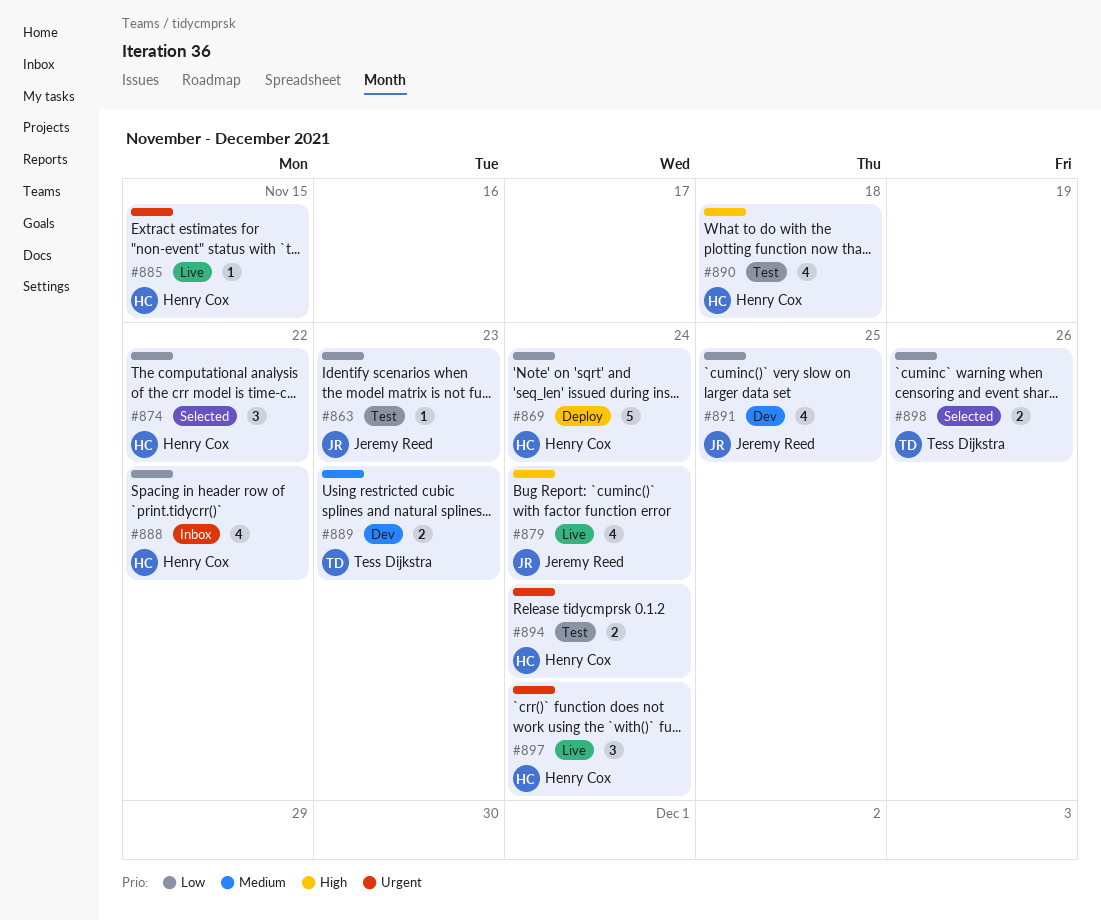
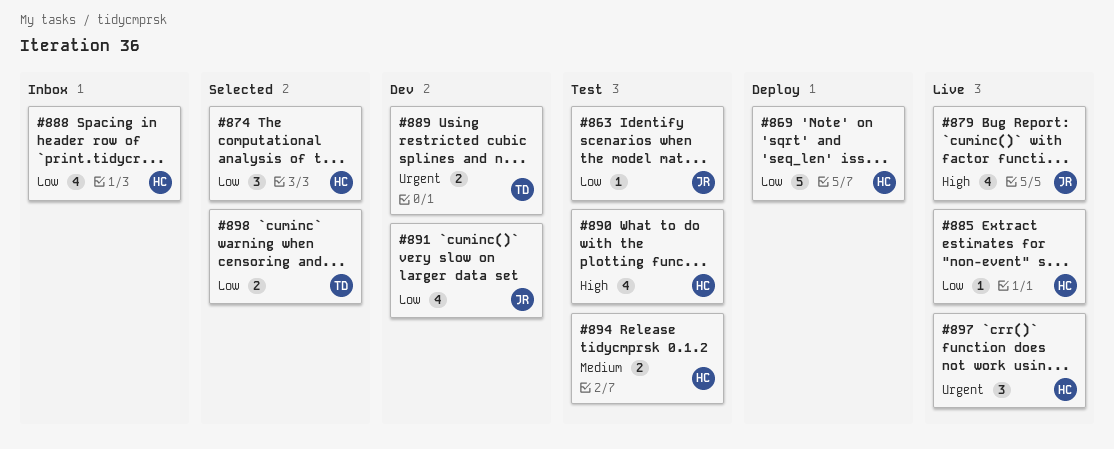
#885, priority: Urgent -> Low
#889, priority: Medium -> Urgent
#894, priority: Urgent -> Medium

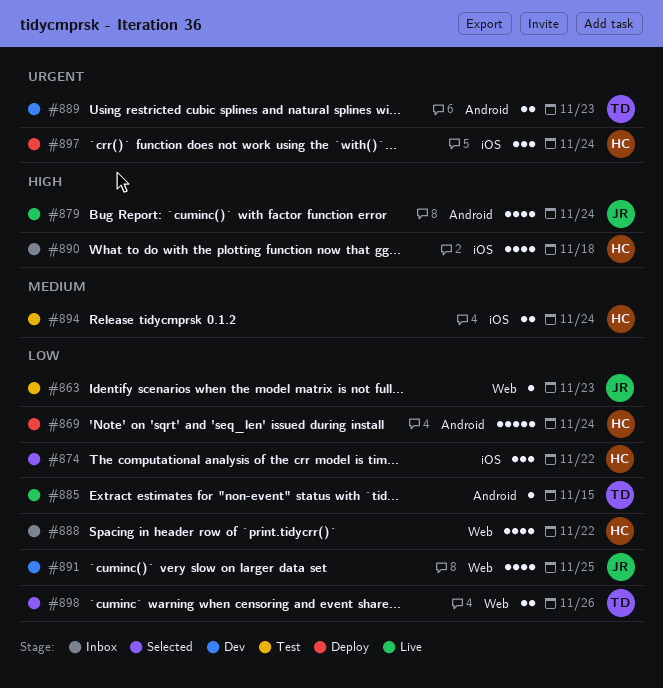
#885, owner: HC -> TD
#890, status: Test -> Inbox
#897, status: Live -> Deploy

